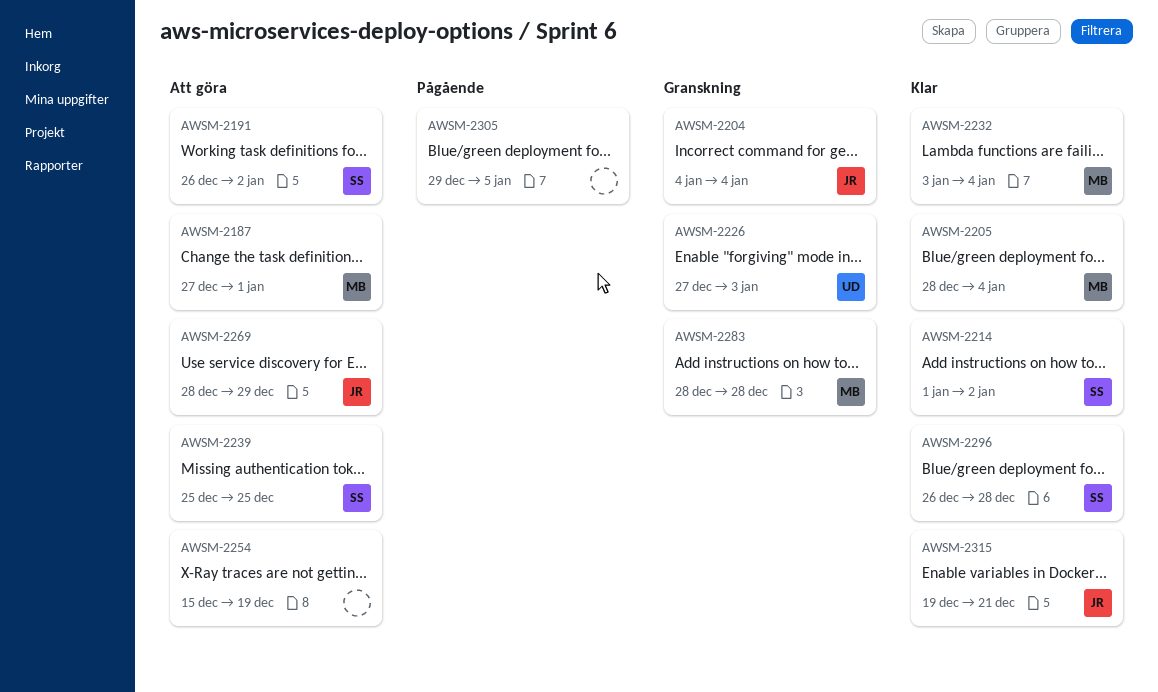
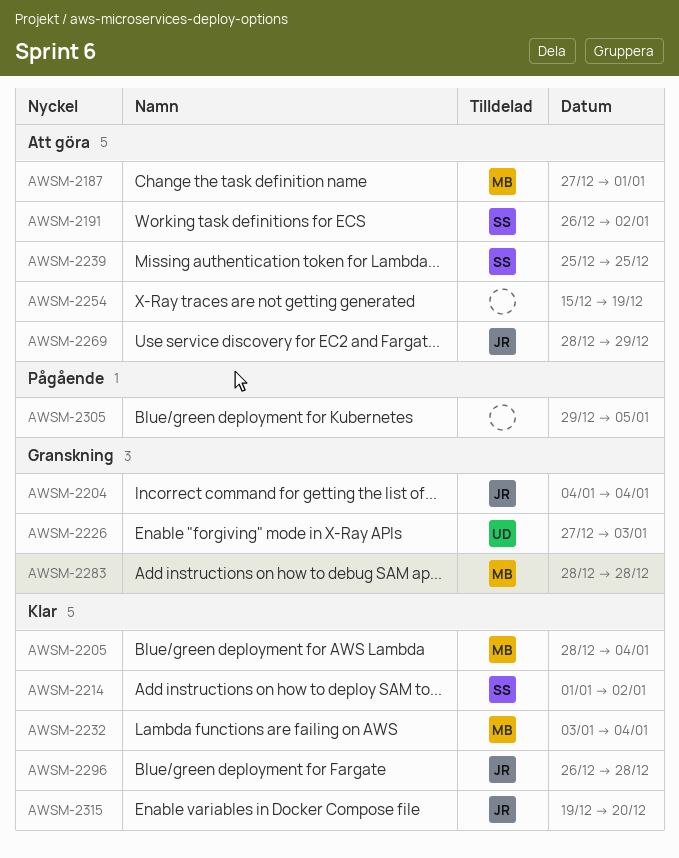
AWSM-2296, owner: SS -> JR
AWSM-2315, due: Dec 21 -> Dec 20

